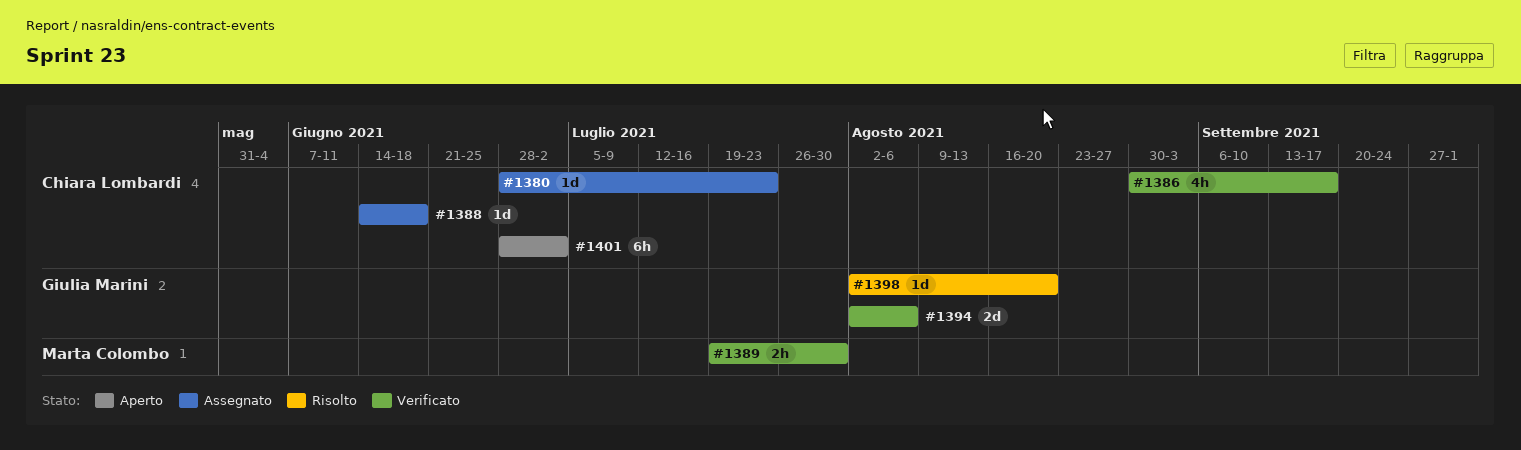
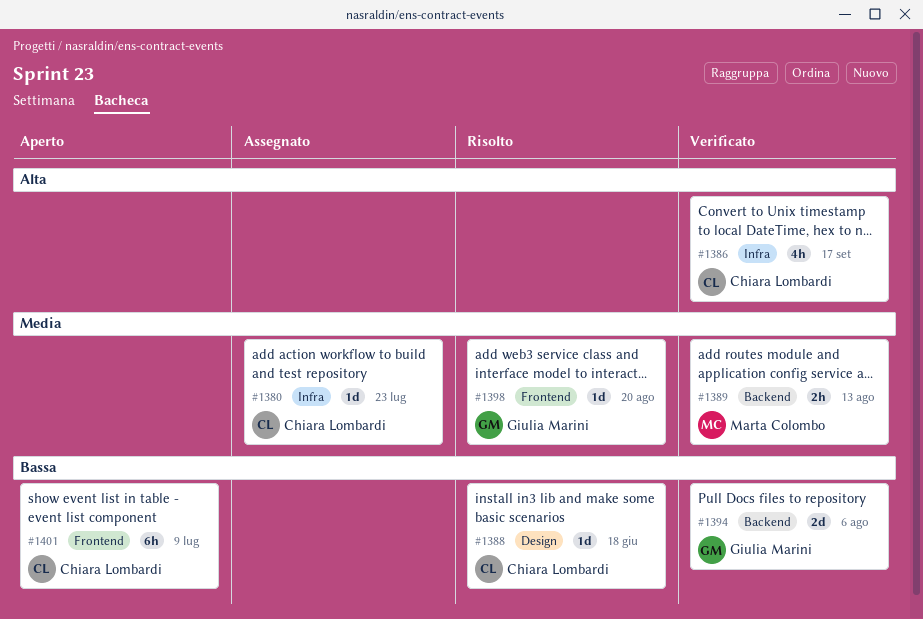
#1388, status: Assegnato -> Risolto
#1389, due: Jul 30 -> Aug 13
#1401, due: Jul 2 -> Jul 9

